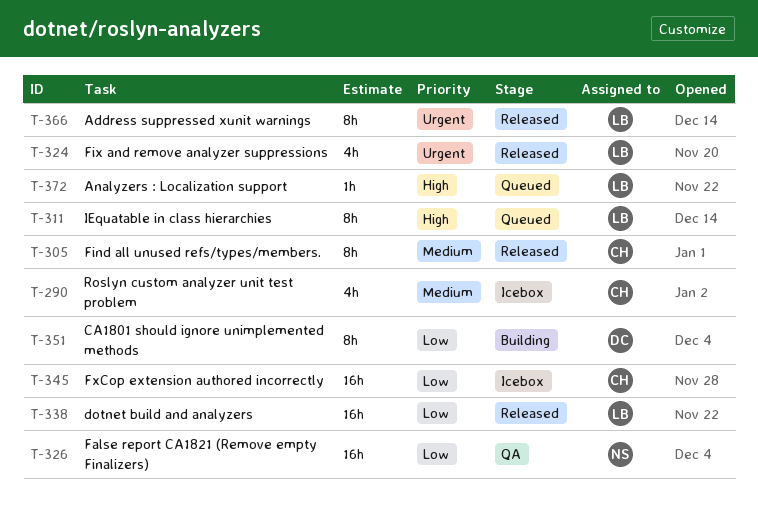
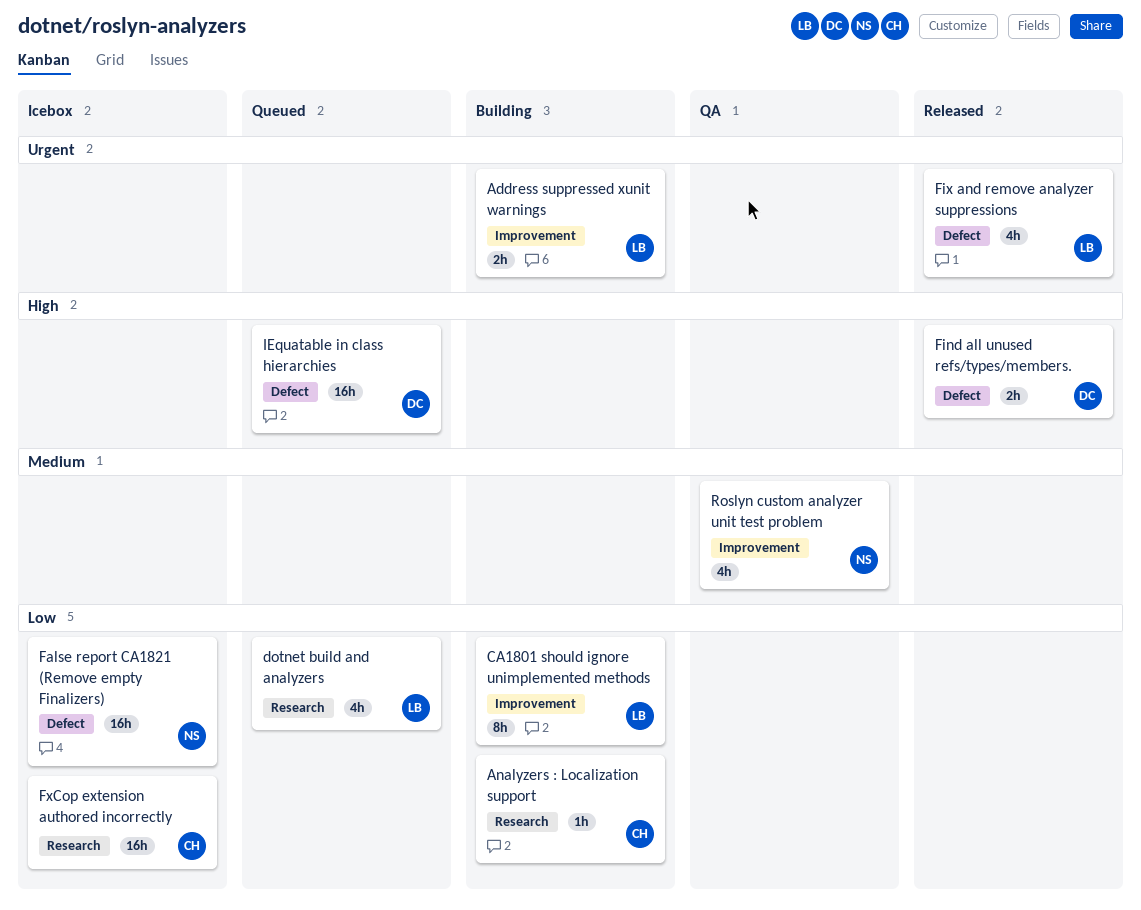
Address suppressed xunit warnings, status: Released -> Building
Address suppressed xunit warnings, estimate: 8h -> 2h
Analyzers : Localization support, status: Queued -> Building
Analyzers : Localization support, owner: LB -> CH
Analyzers : Localization support, priority: High -> Low
CA1801 should ignore unimplemented methods, owner: DC -> LB
dotnet build and analyzers, status: Released -> Queued
dotnet build and analyzers, estimate: 16h -> 4h
False report CA1821 (Remove empty Finalizers), status: QA -> Icebox
Find all unused refs/types/members., owner: CH -> DC
Find all unused refs/types/members., priority: Medium -> High
Find all unused refs/types/members., estimate: 8h -> 2h
IEquatable in class hierarchies, owner: LB -> DC
IEquatable in class hierarchies, estimate: 8h -> 16h
Roslyn custom analyzer unit test problem, status: Icebox -> QA
Roslyn custom analyzer unit test problem, owner: CH -> NS

